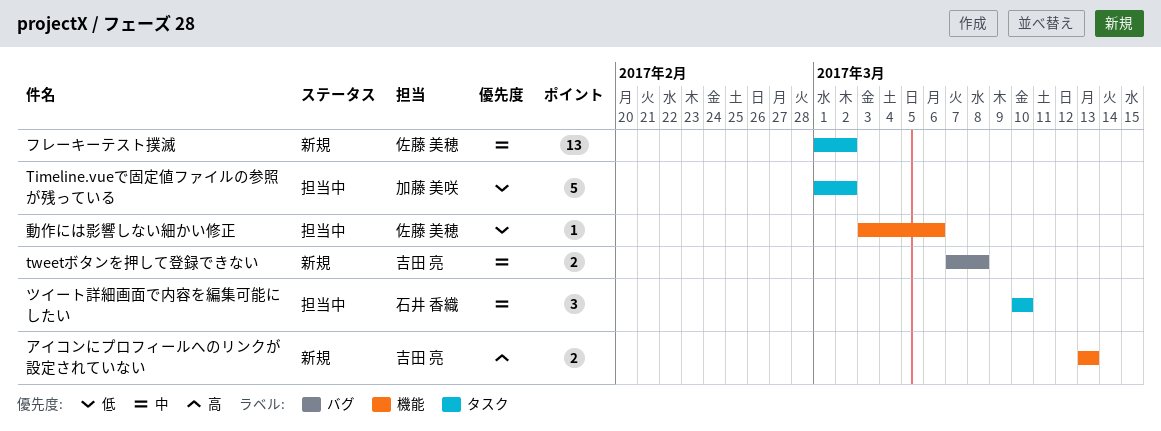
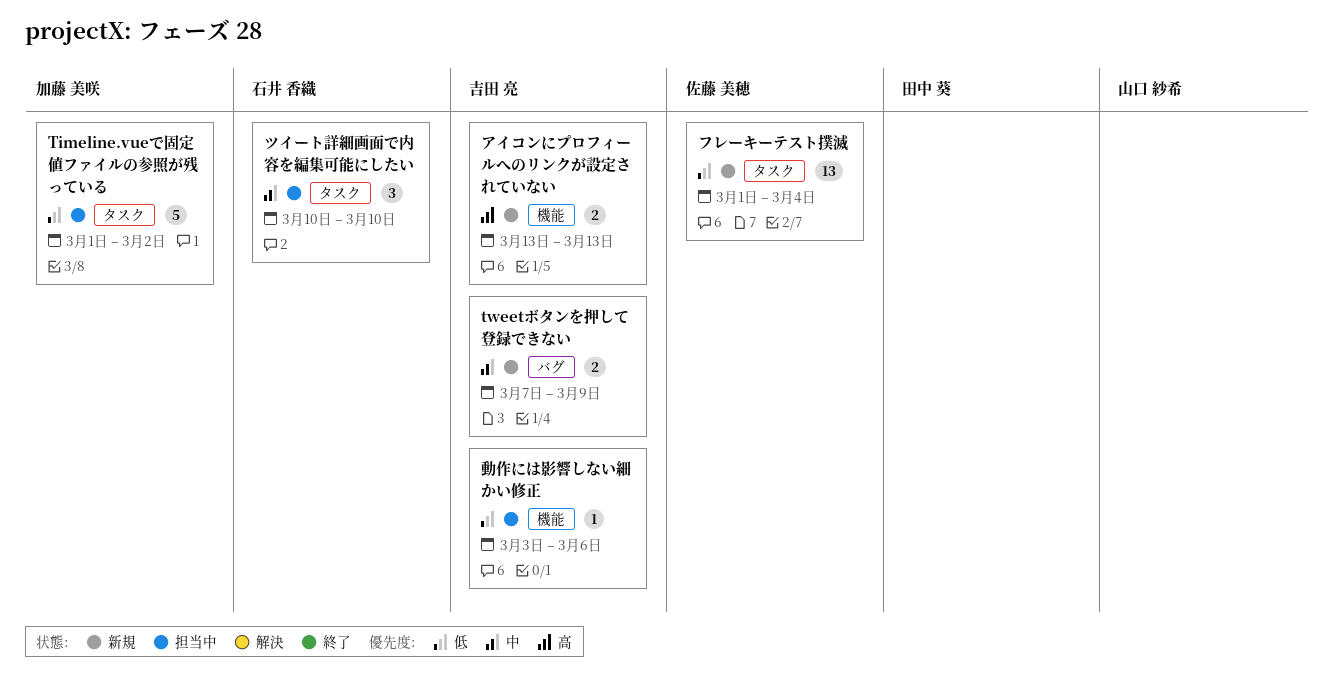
tweetボタンを押して登録できない, due: Mar 8 -> Mar 9
フレーキーテスト撲滅, priority: 中 -> 低
フレーキーテスト撲滅, due: Mar 2 -> Mar 4
動作には影響しない細かい修正, owner: 佐藤 美穂 -> 吉田 亮

